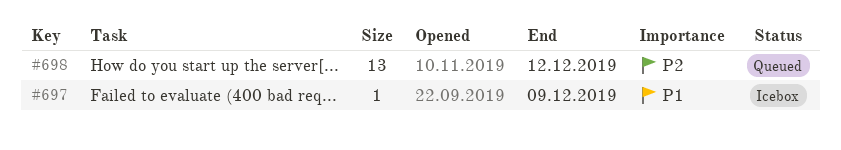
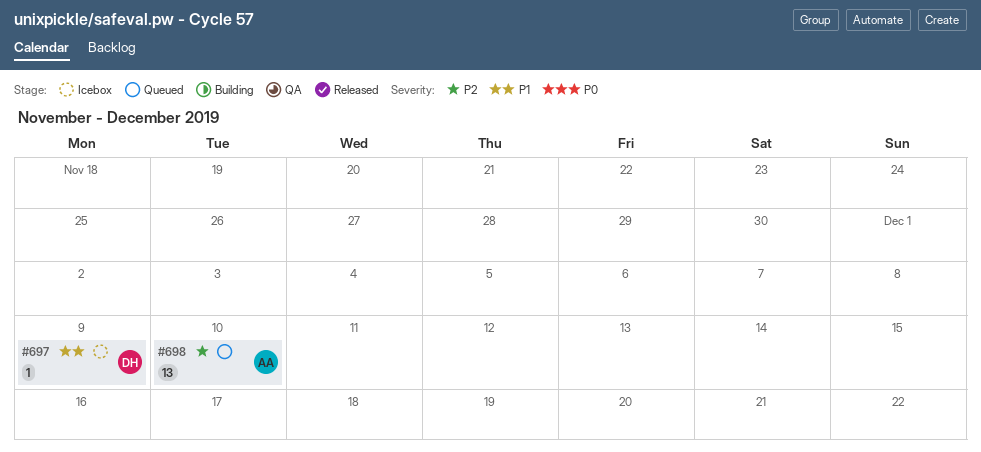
#698, due: Dec 12 -> Dec 10

